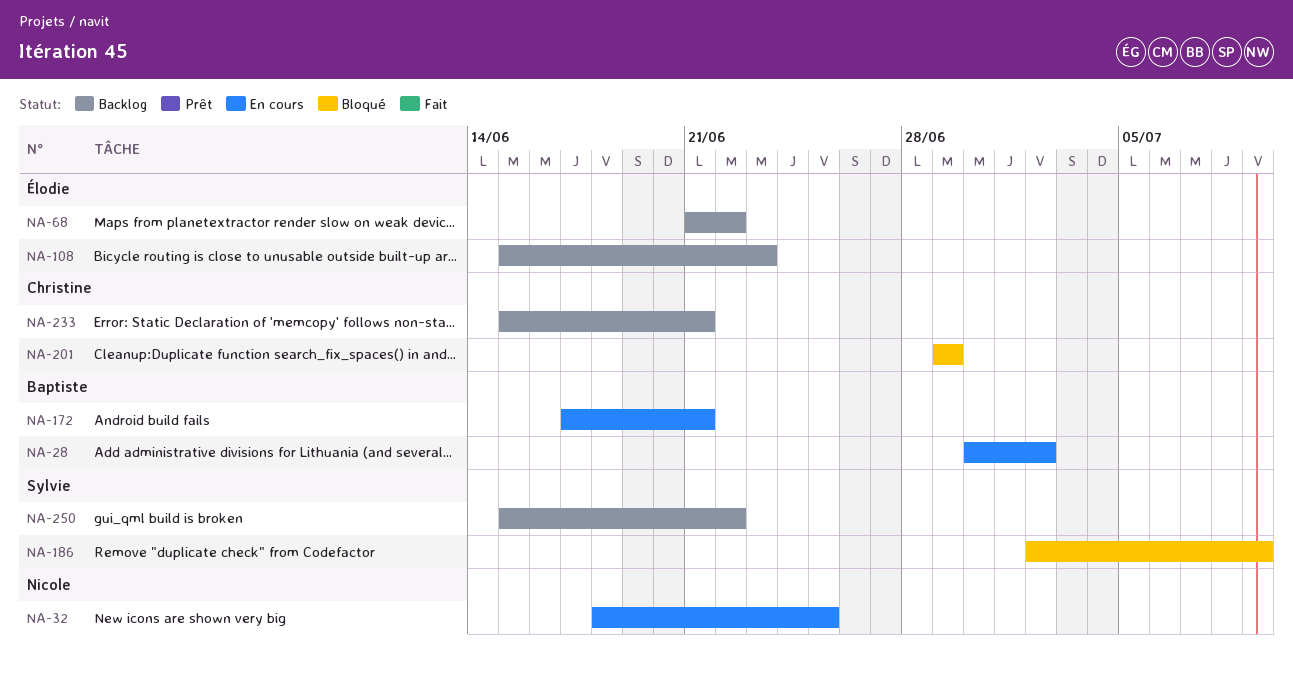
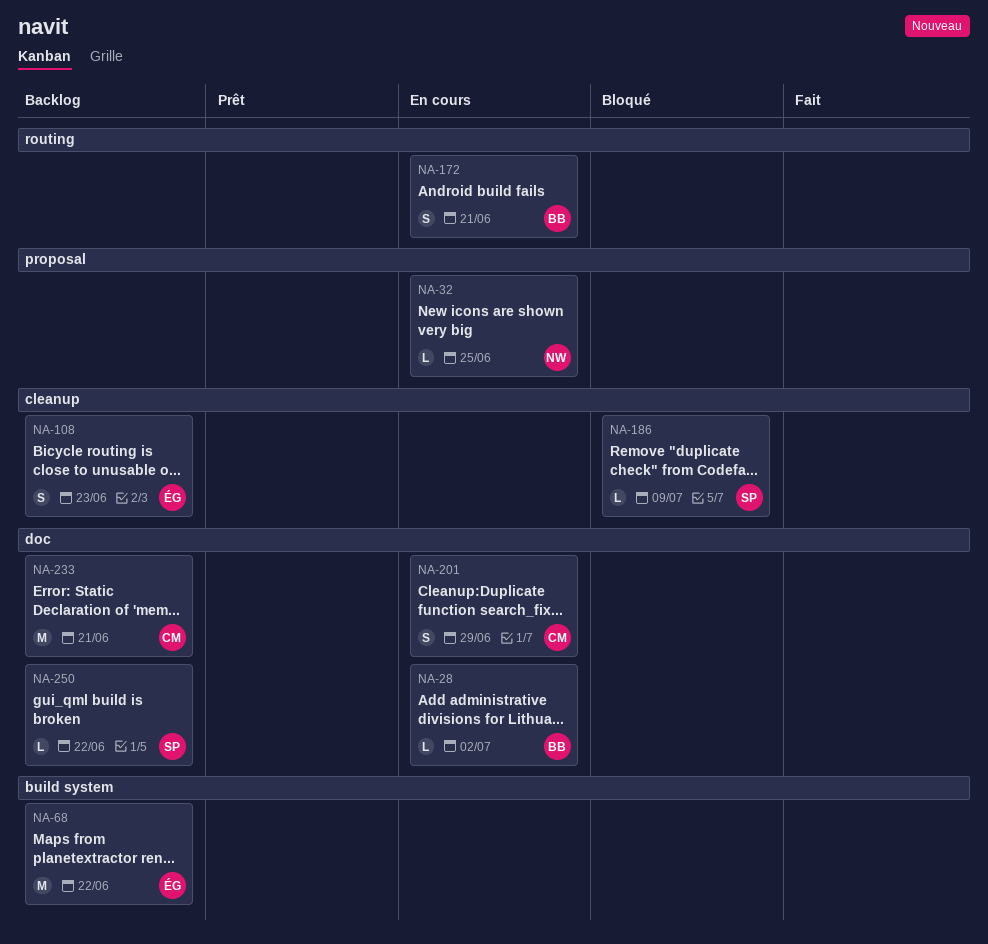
NA-201, status: Bloqué -> En cours

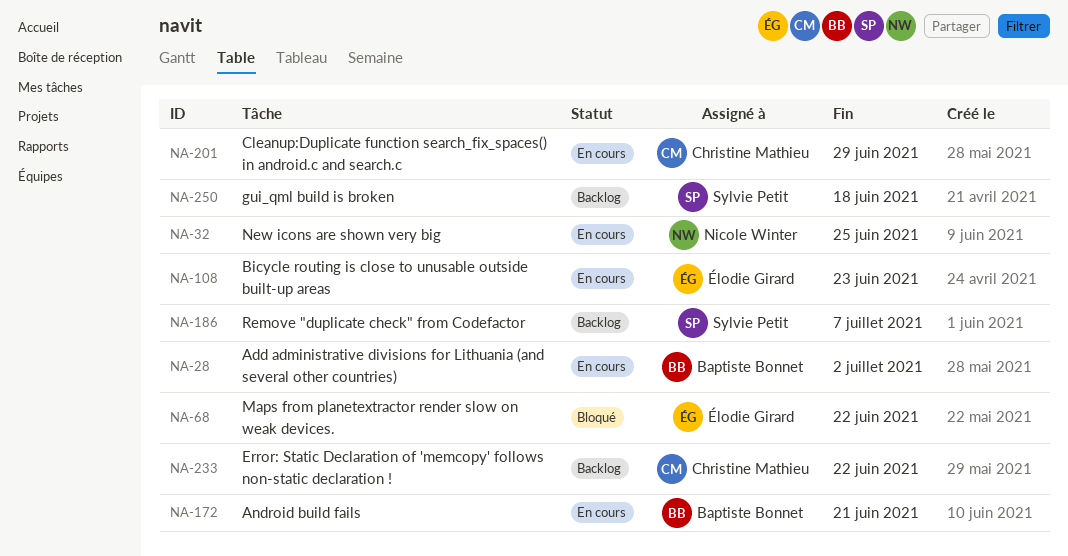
NA-68, status: Backlog -> Bloqué
NA-108, status: Backlog -> En cours
NA-186, status: Bloqué -> Backlog
NA-186, due: Jul 9 -> Jul 7
NA-233, due: Jun 21 -> Jun 22
NA-250, due: Jun 22 -> Jun 18

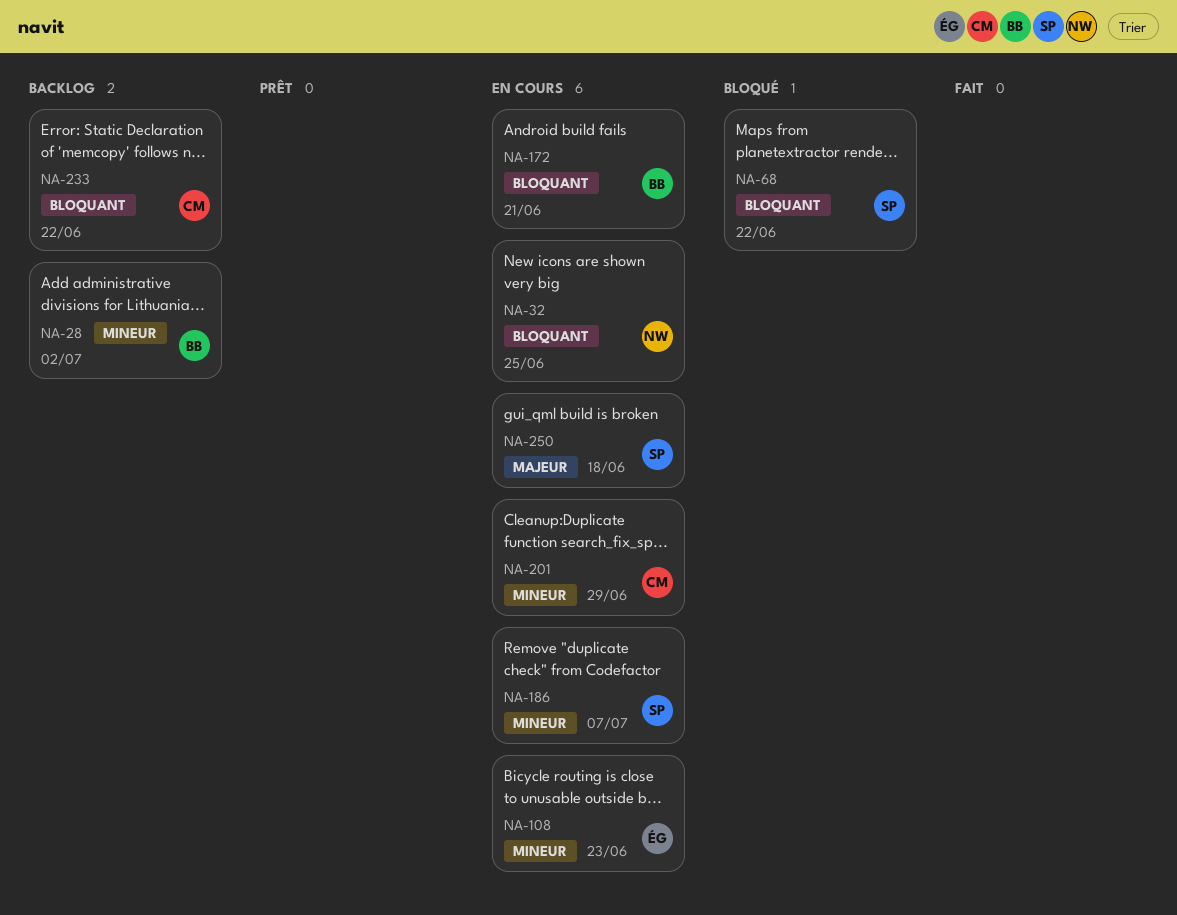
NA-28, status: En cours -> Backlog
NA-68, owner: Élodie Girard -> Sylvie Petit
NA-186, status: Backlog -> En cours
NA-250, status: Backlog -> En cours

